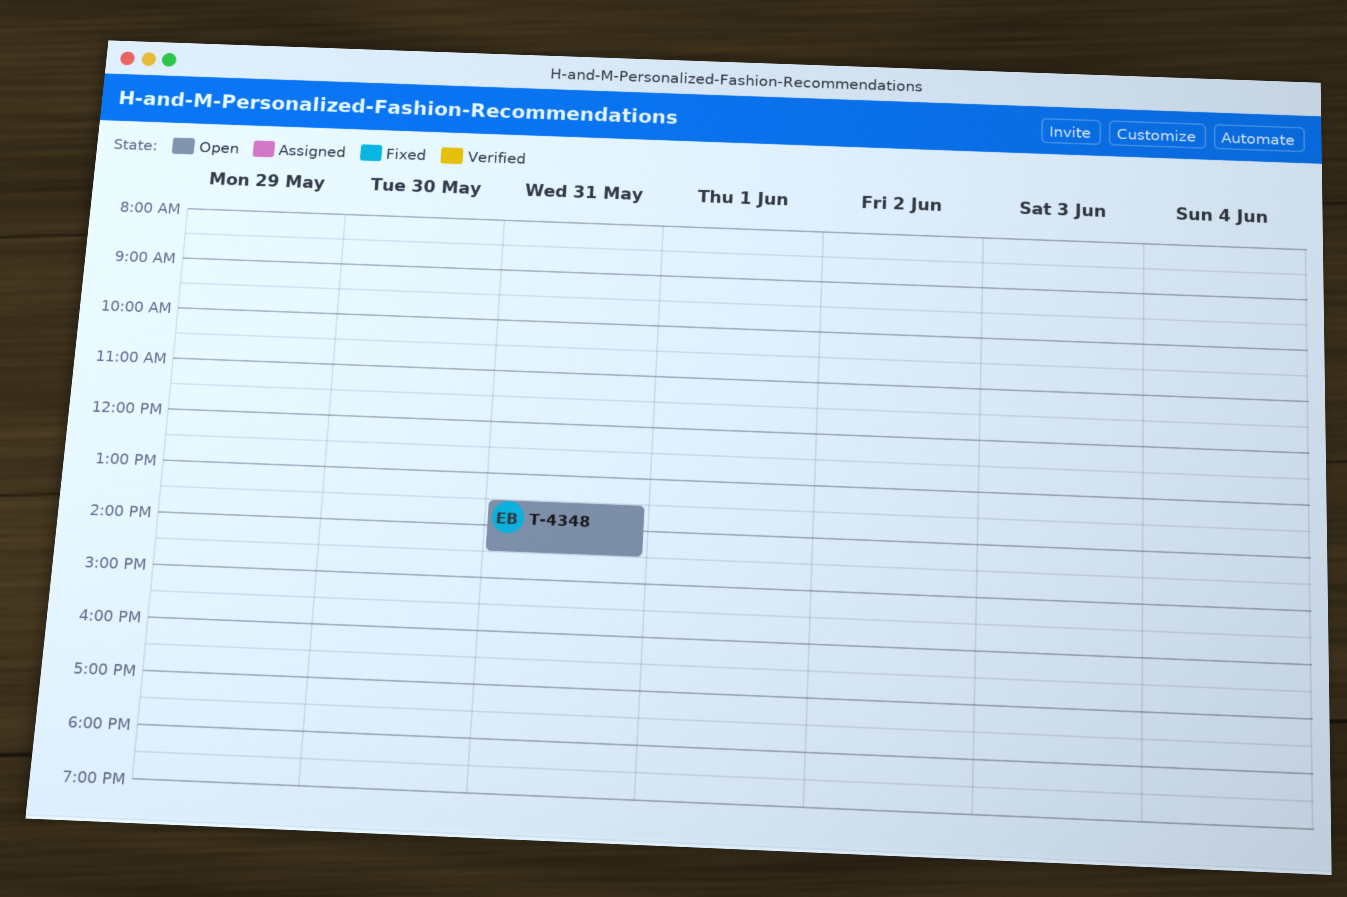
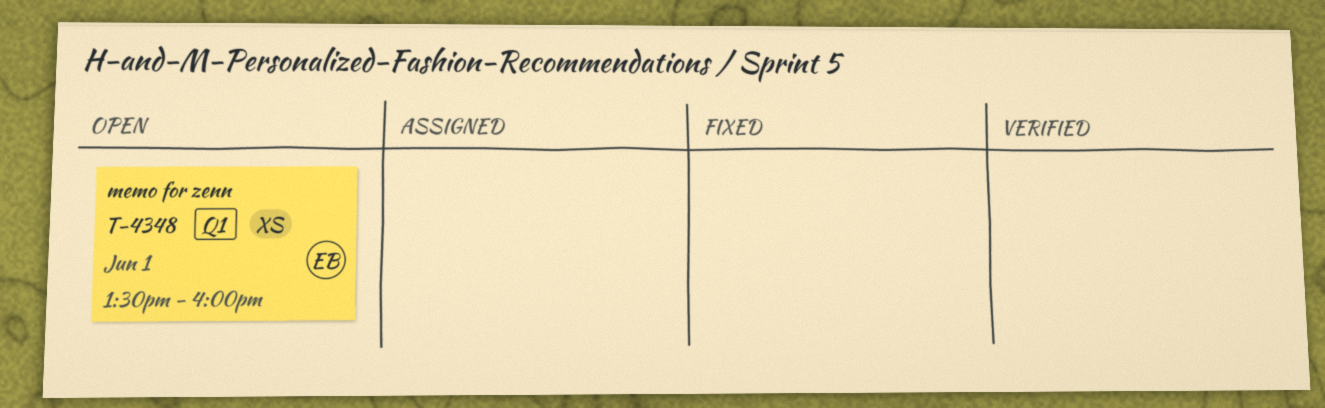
T-4348, day: May 31 -> Jun 1
T-4348, ends: 14:30 -> 16:00

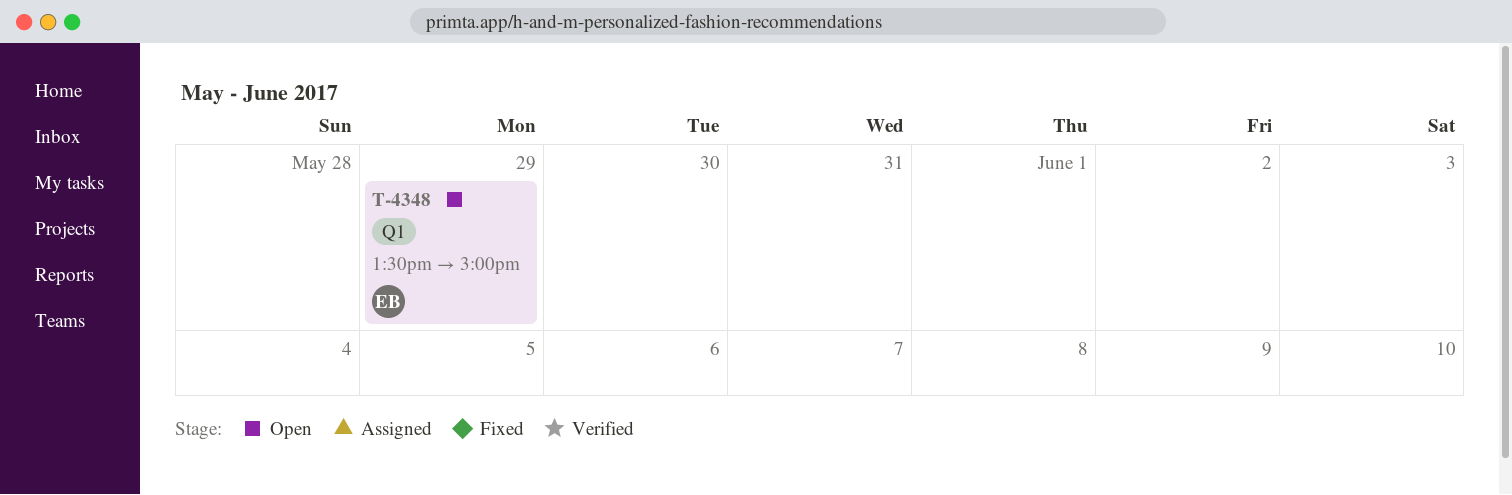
T-4348, day: Jun 1 -> May 29
T-4348, ends: 16:00 -> 15:00

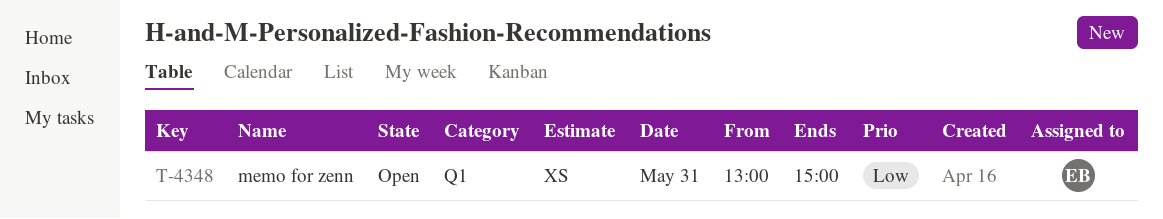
T-4348, day: May 29 -> May 31
T-4348, begins: 13:30 -> 13:00

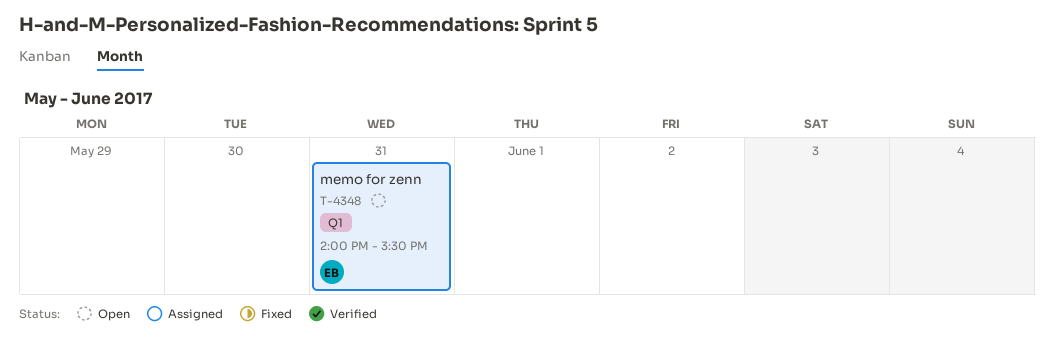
T-4348, begins: 13:00 -> 14:00
T-4348, ends: 15:00 -> 15:30

